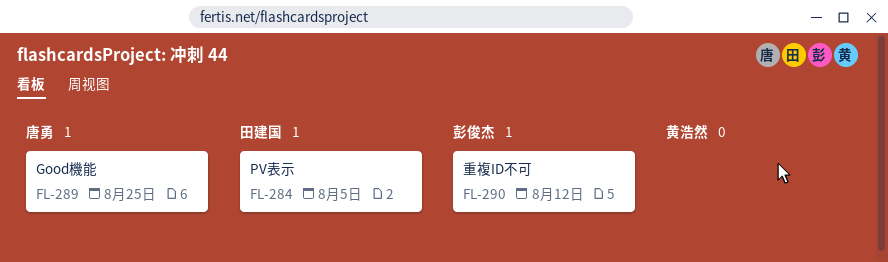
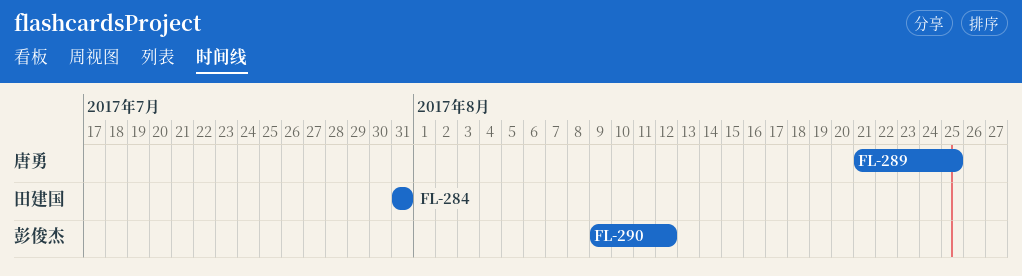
FL-284, due: Aug 5 -> Jul 31

